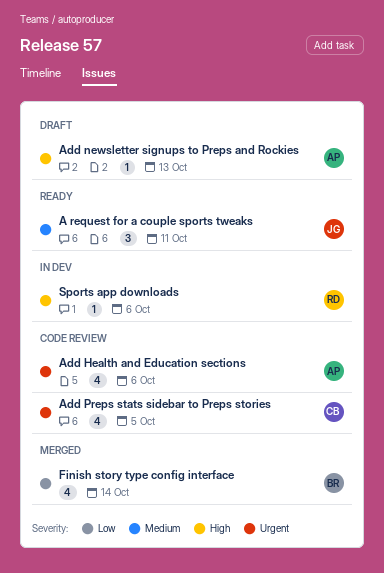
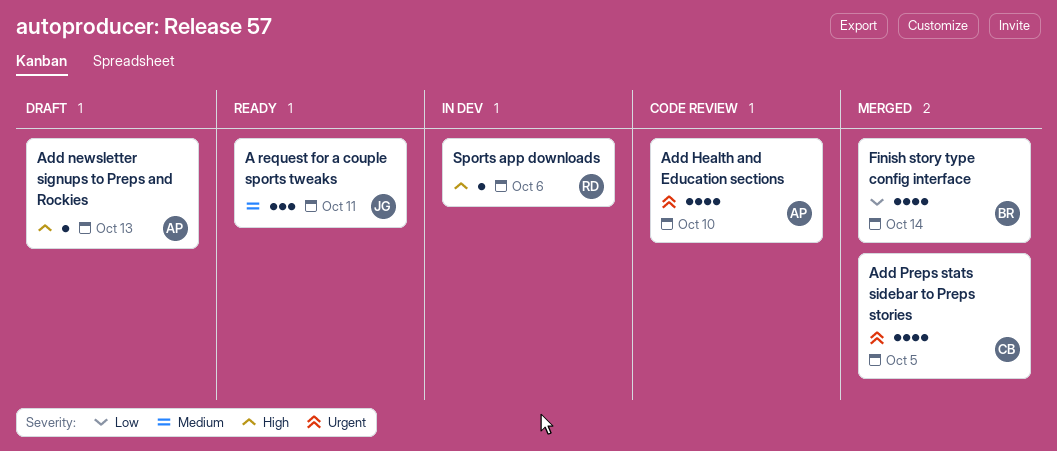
Add Health and Education sections, due: Oct 6 -> Oct 10
Add Preps stats sidebar to Preps stories, status: Code review -> Merged

